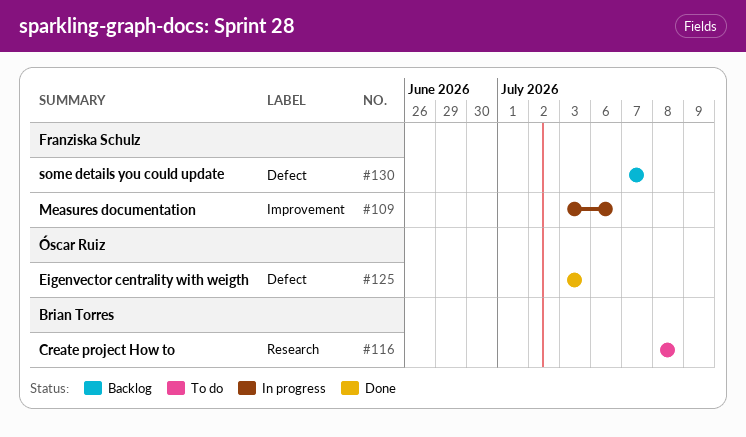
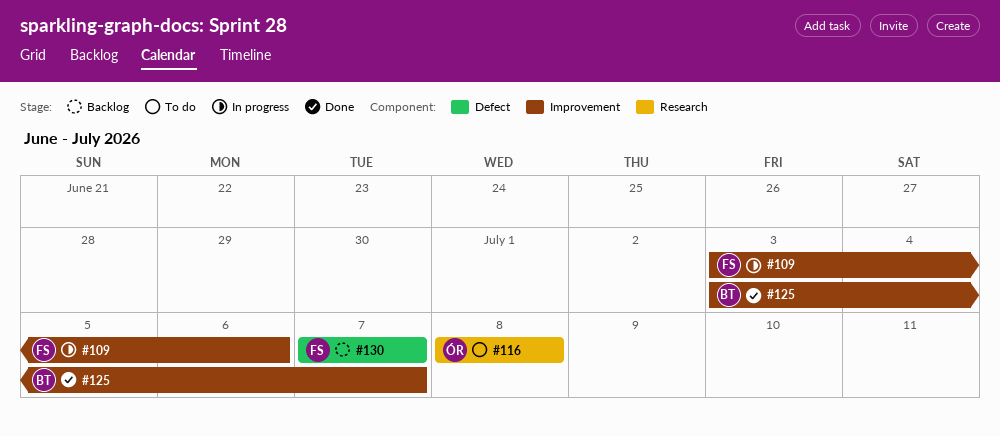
#116, owner: Brian Torres -> Óscar Ruiz
#125, owner: Óscar Ruiz -> Brian Torres
#125, label: Defect -> Improvement
#125, due: Jul 3 -> Jul 7

